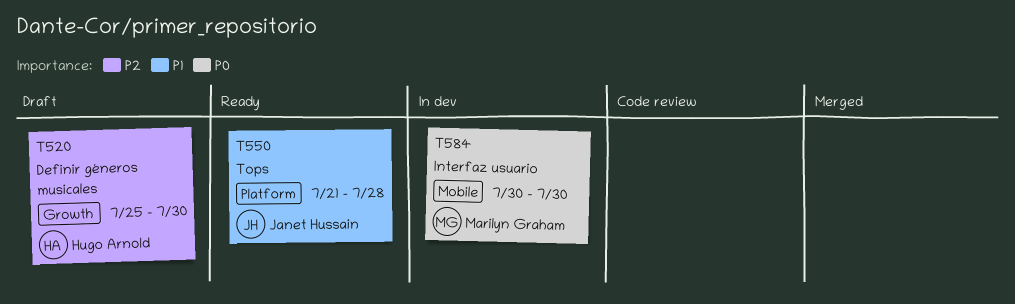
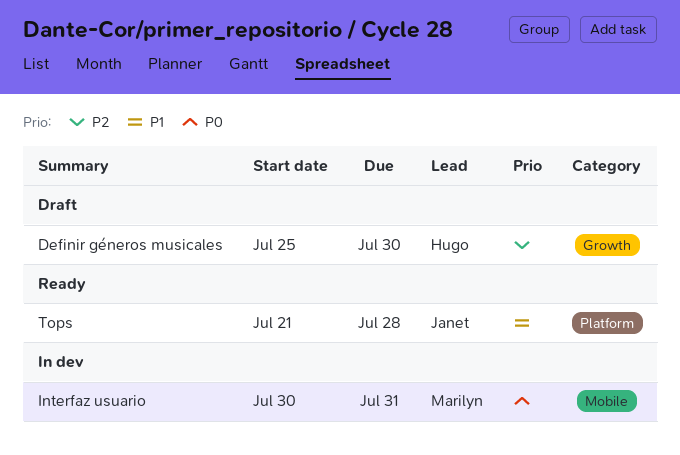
Interfaz usuario, due: Jul 30 -> Jul 31

